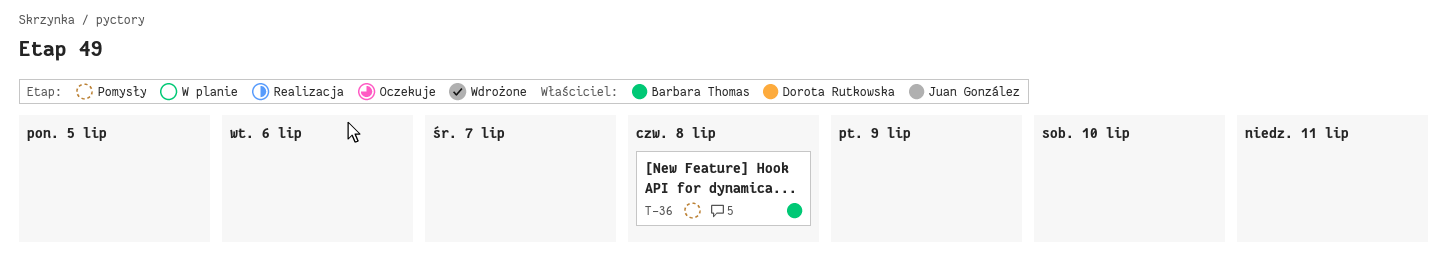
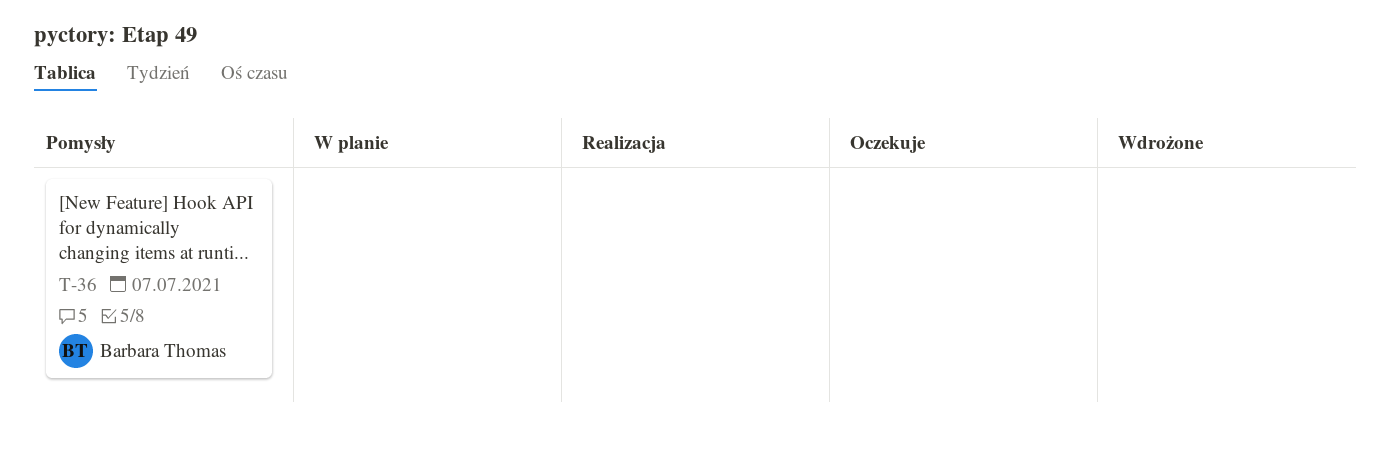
T-36, due: Jul 8 -> Jul 7

